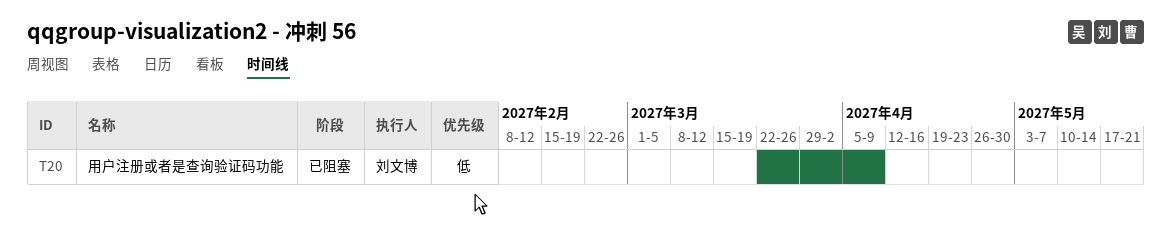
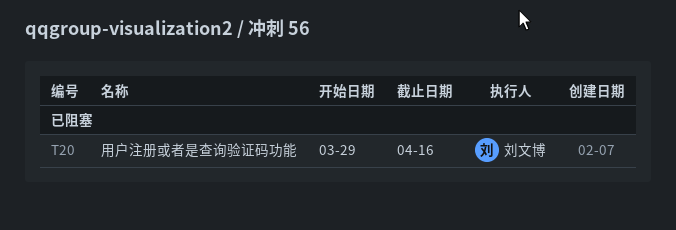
T20, start: Mar 22 -> Mar 29
T20, due: Apr 9 -> Apr 16

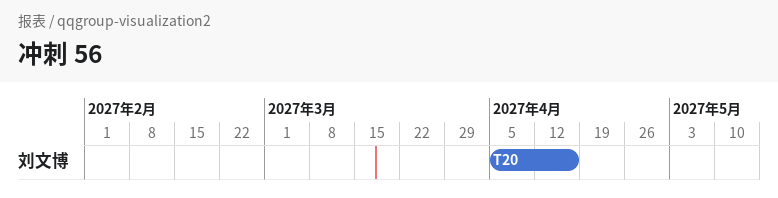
T20, start: Mar 29 -> Apr 5

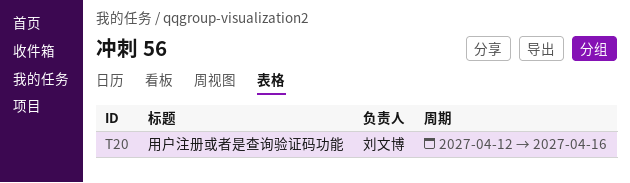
T20, start: Apr 5 -> Apr 12

